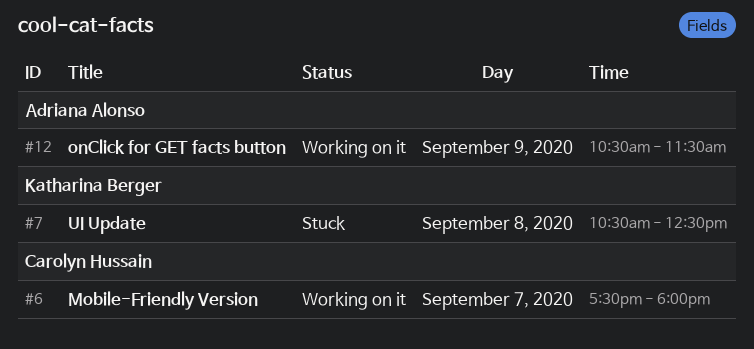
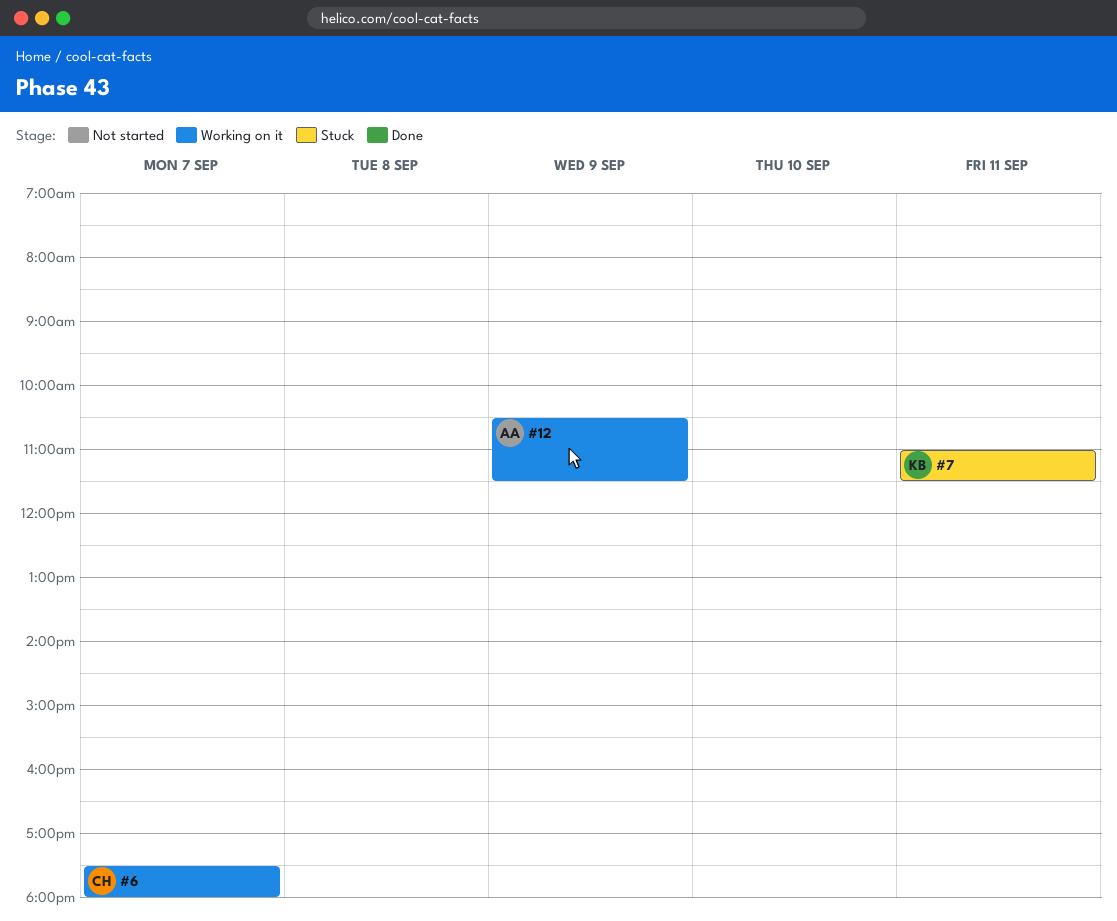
#7, day: Sep 8 -> Sep 11
#7, begins: 10:30 -> 11:00
#7, ends: 12:30 -> 11:30

